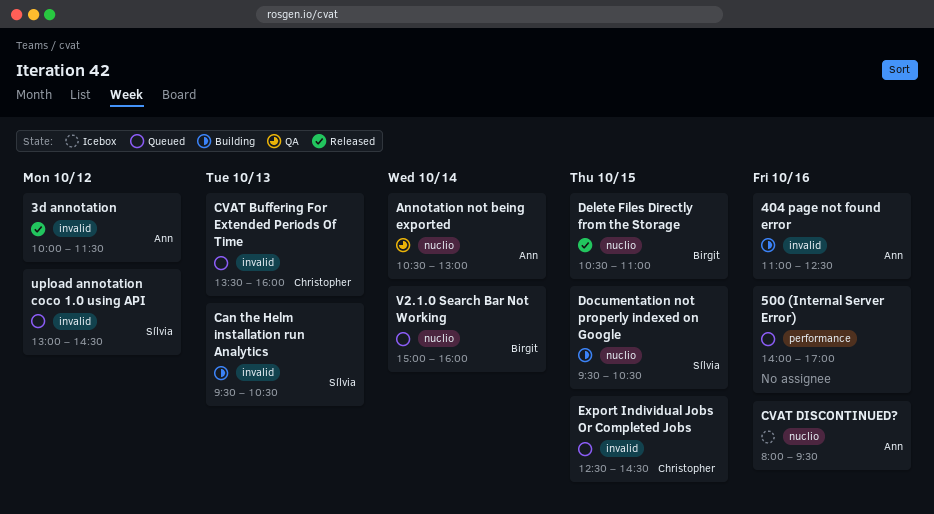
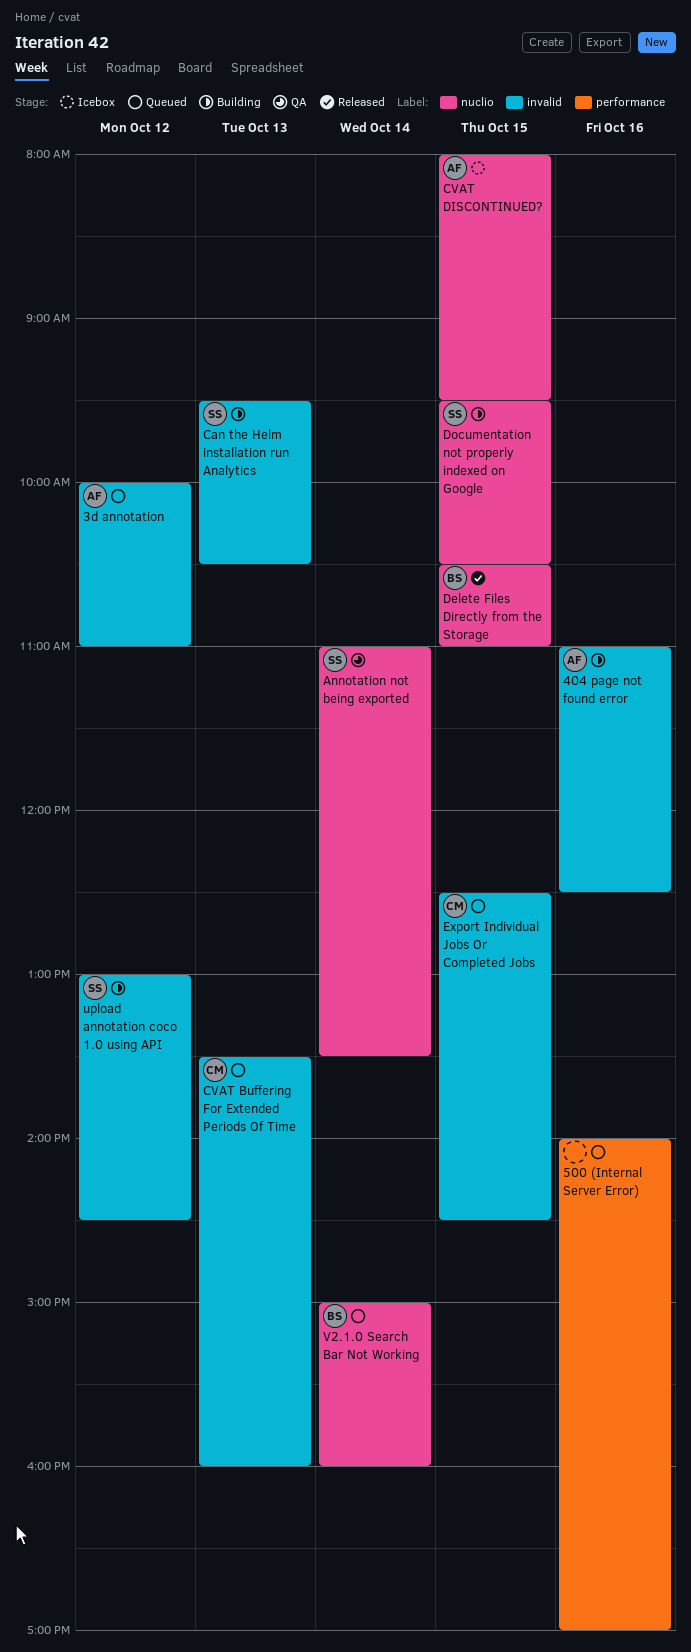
3d annotation, status: Released -> Queued
3d annotation, ends: 11:30 -> 11:00
Annotation not being exported, owner: Ann -> Sílvia
Annotation not being exported, begins: 10:30 -> 11:00
Annotation not being exported, ends: 13:00 -> 13:30
CVAT DISCONTINUED?, day: Oct 16 -> Oct 15
upload annotation coco 1.0 using API, status: Queued -> Building

